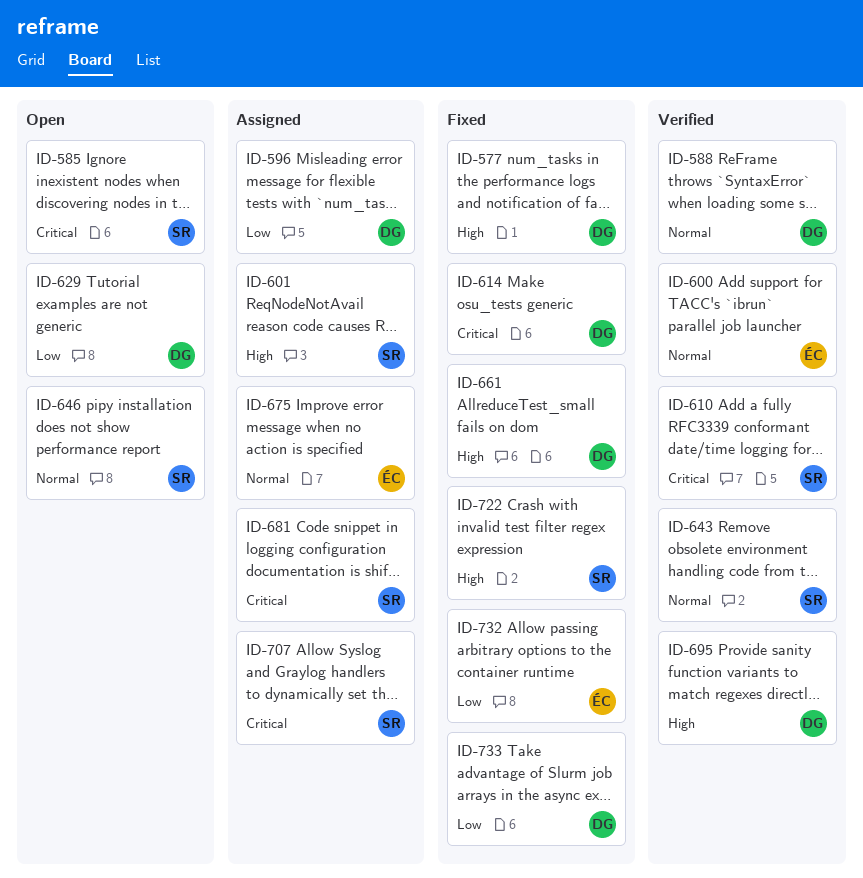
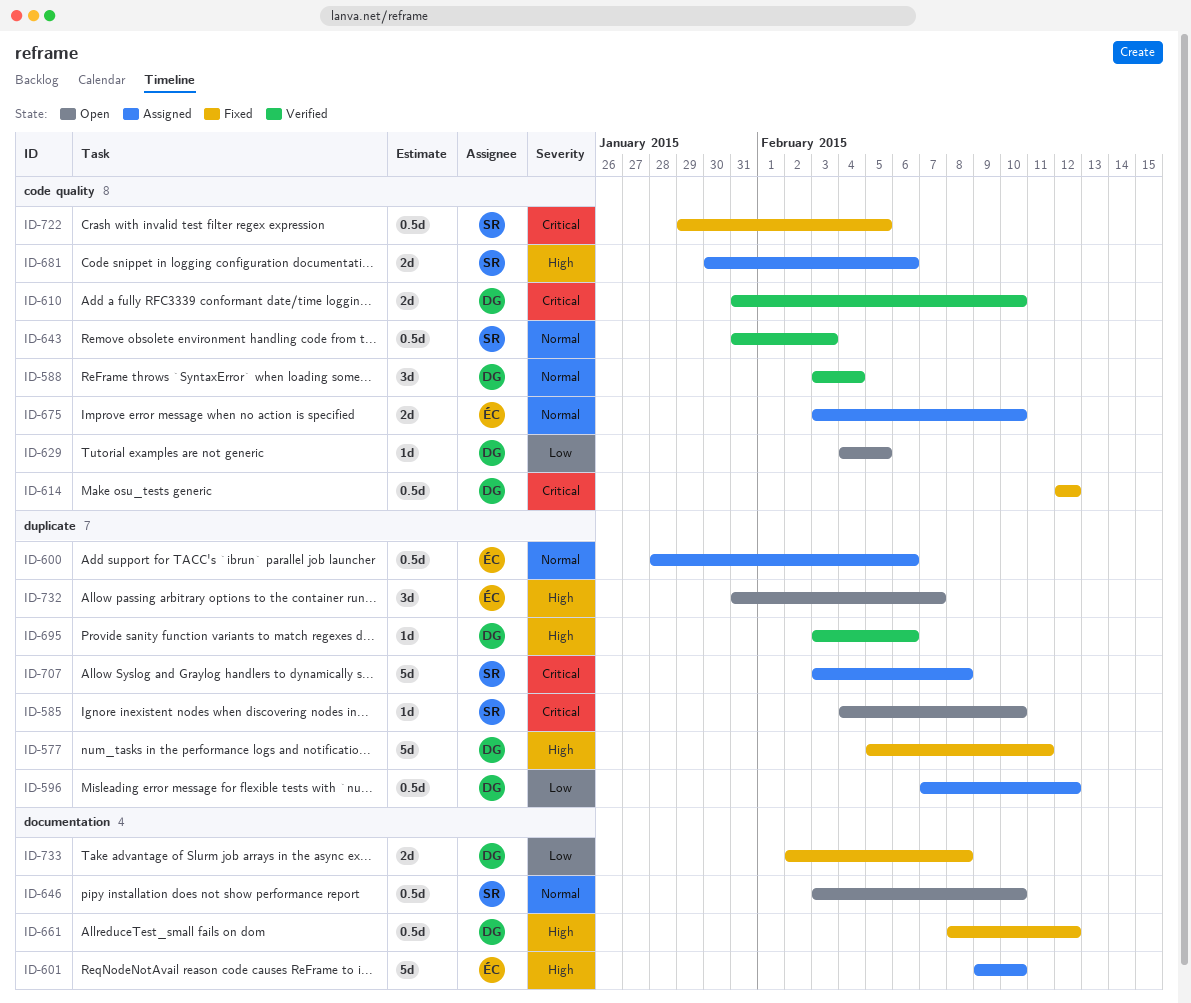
ID-600, status: Verified -> Assigned
ID-601, owner: SR -> ÉC
ID-610, owner: SR -> DG
ID-681, priority: Critical -> High
ID-722, priority: High -> Critical
ID-732, status: Fixed -> Open
ID-732, priority: Low -> High

